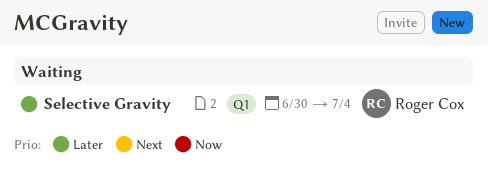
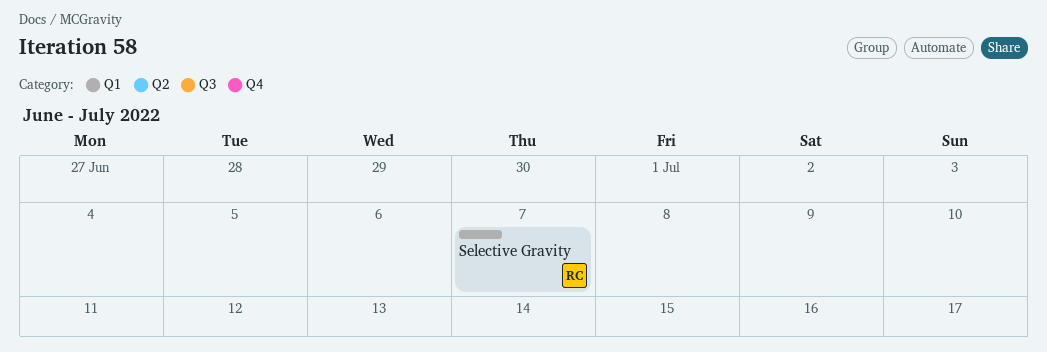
Selective Gravity, due: Jul 4 -> Jul 7

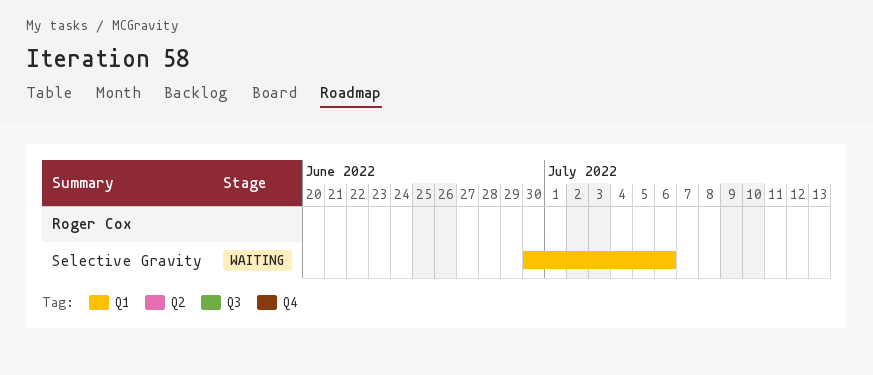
Selective Gravity, due: Jul 7 -> Jul 6

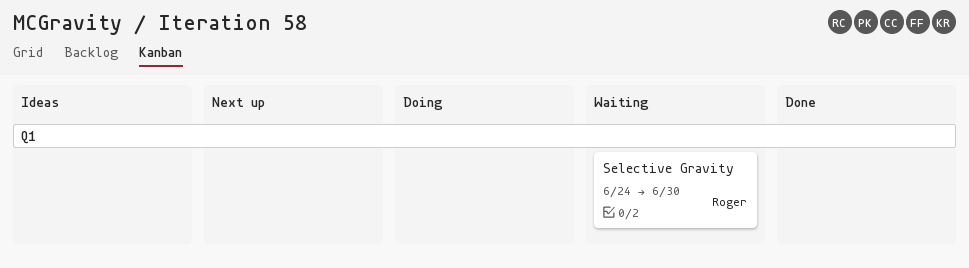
Selective Gravity, start: Jun 30 -> Jun 24
Selective Gravity, due: Jul 6 -> Jun 30

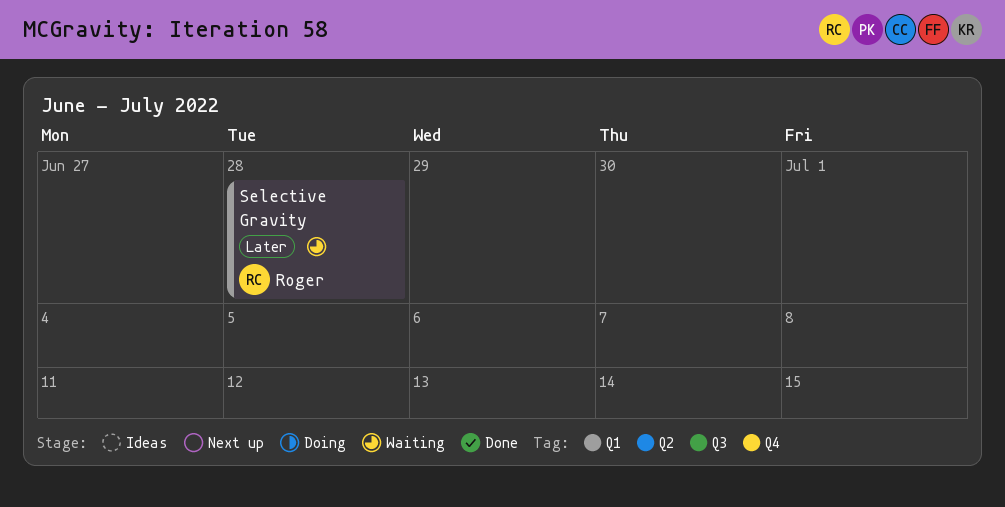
Selective Gravity, due: Jun 30 -> Jun 28

